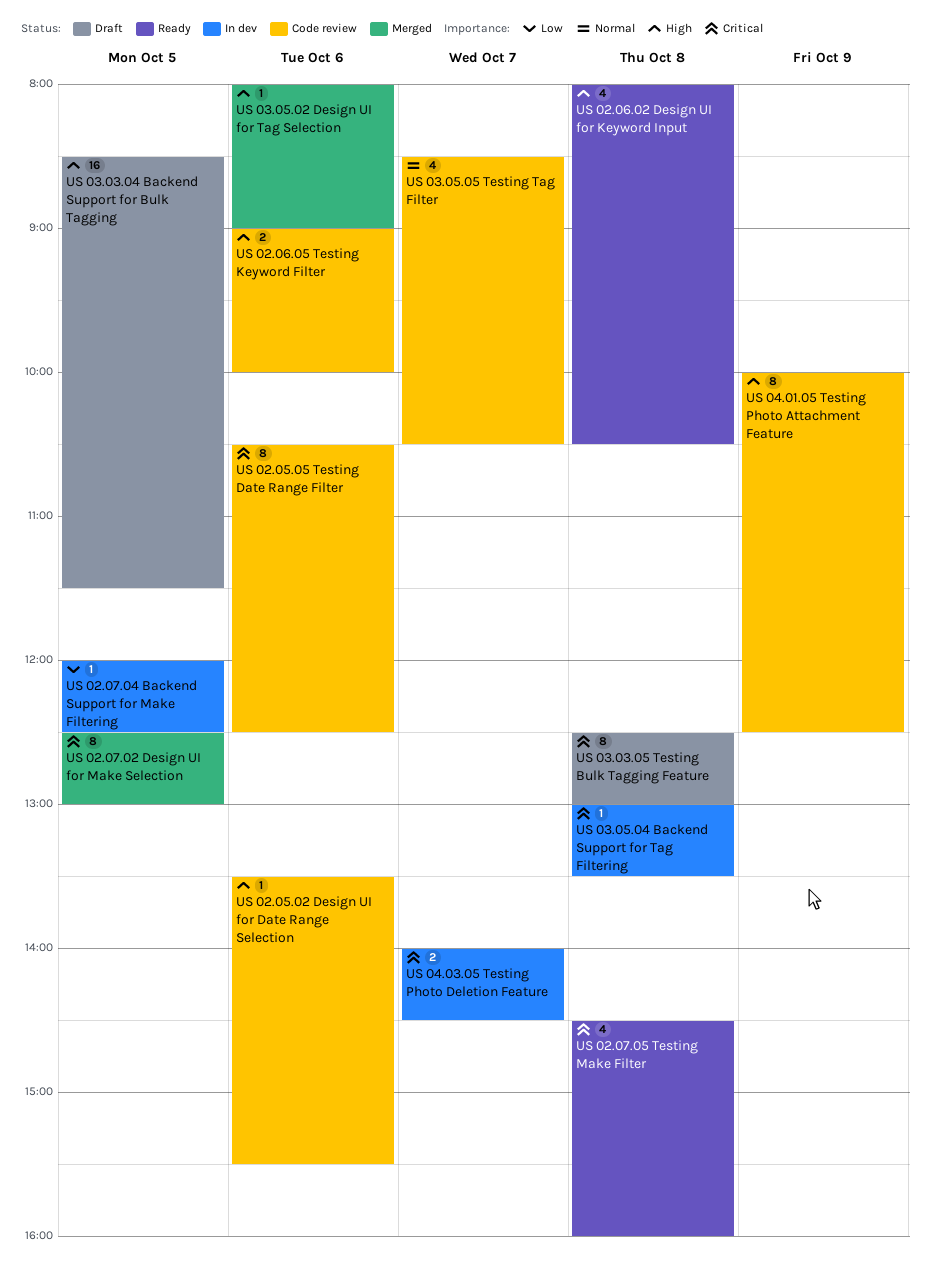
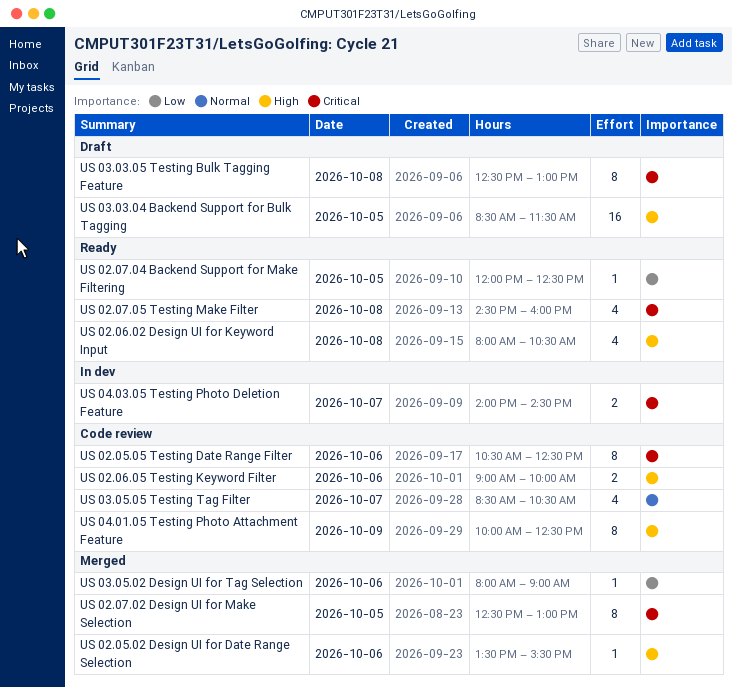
US 02.05.02 Design UI for Date Range Selection, status: Code review -> Merged
US 02.07.04 Backend Support for Make Filtering, status: In dev -> Ready
US 03.05.02 Design UI for Tag Selection, priority: High -> Low
US 03.05.04 Backend Support for Tag Filtering: present -> none

